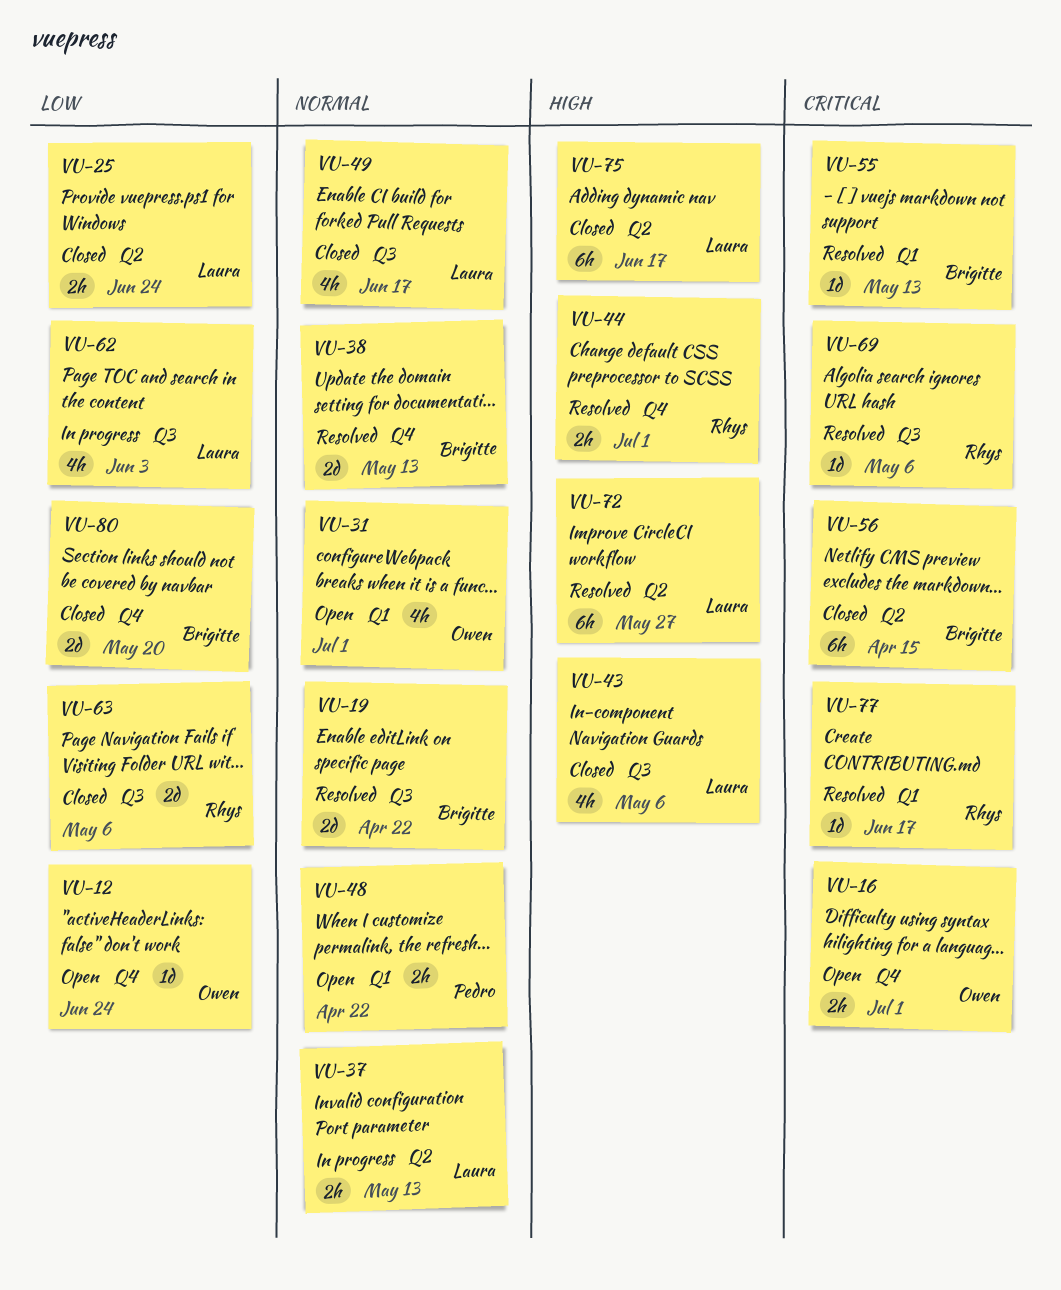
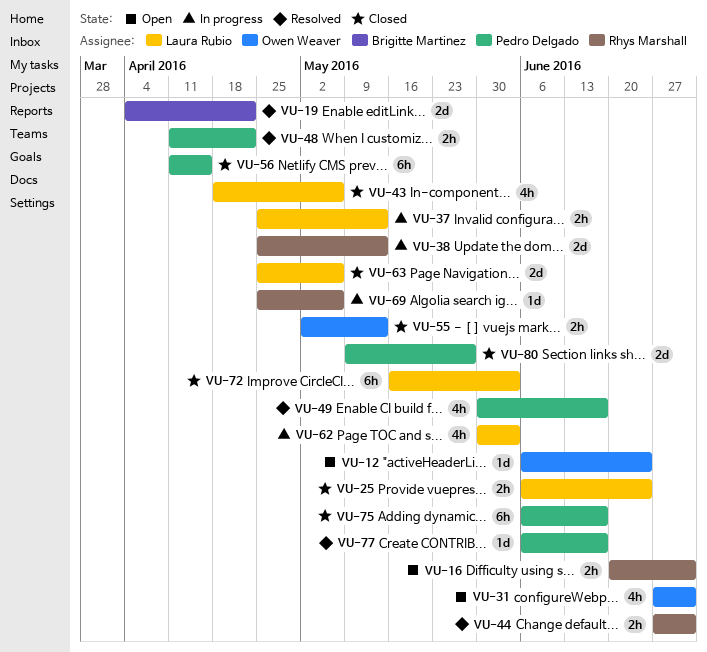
VU-16, owner: Owen Weaver -> Rhys Marshall
VU-38, status: Resolved -> In progress
VU-38, owner: Brigitte Martinez -> Rhys Marshall
VU-48, status: Open -> Resolved
VU-49, status: Closed -> Resolved
VU-49, owner: Laura Rubio -> Pedro Delgado
VU-55, status: Resolved -> Closed
VU-55, owner: Brigitte Martinez -> Owen Weaver
VU-55, estimate: 1d -> 2h
VU-56, owner: Brigitte Martinez -> Pedro Delgado
VU-63, owner: Rhys Marshall -> Laura Rubio
VU-69, status: Resolved -> In progress
VU-72, status: Resolved -> Closed
VU-72, due: May 27 -> Jun 3
VU-75, owner: Laura Rubio -> Pedro Delgado
VU-77, owner: Rhys Marshall -> Pedro Delgado
VU-80, owner: Brigitte Martinez -> Pedro Delgado
VU-80, due: May 20 -> May 27

